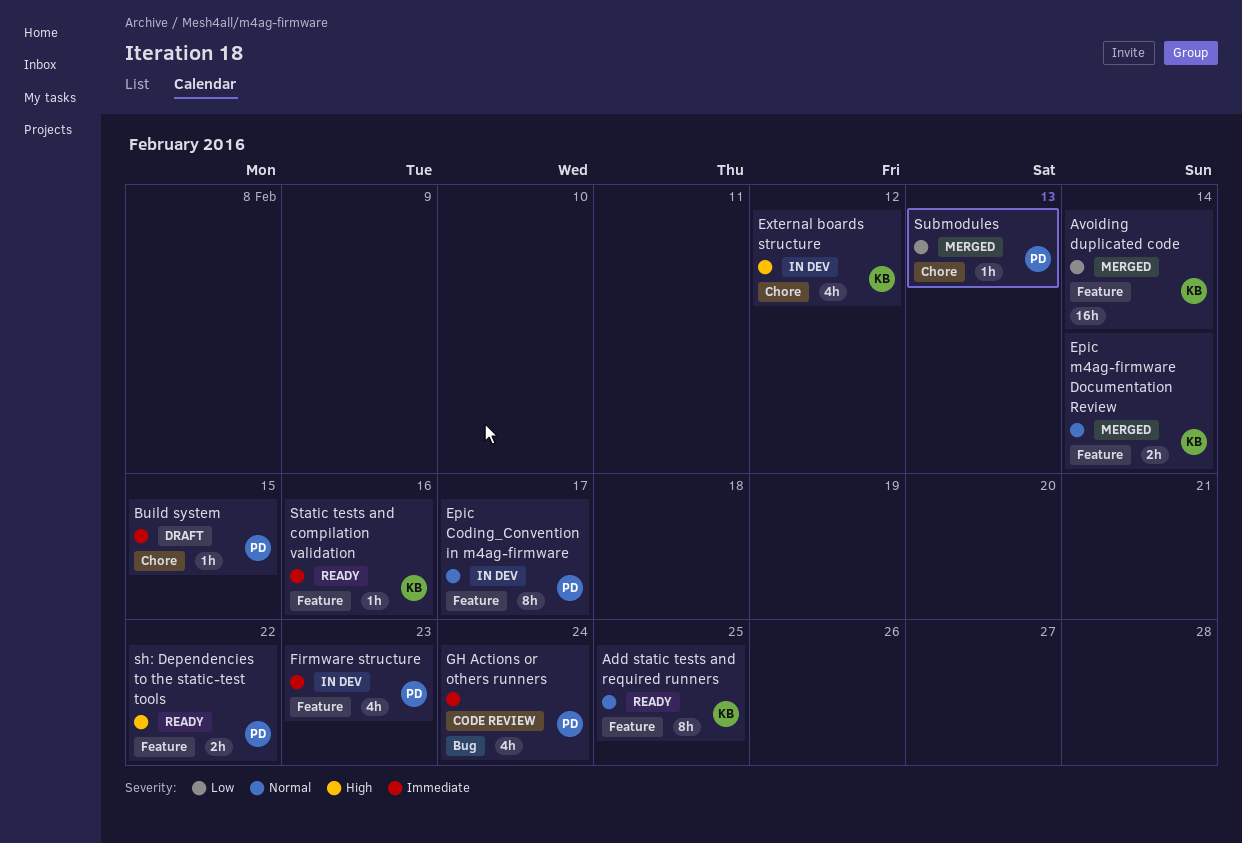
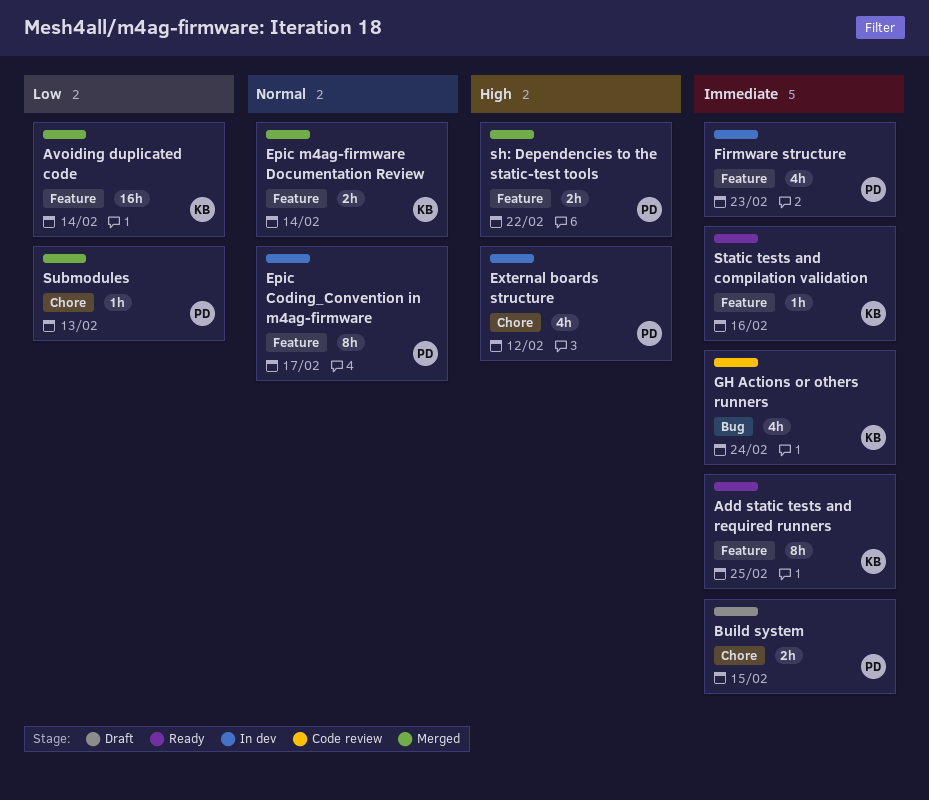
Add static tests and required runners, priority: Normal -> Immediate
Build system, estimate: 1h -> 2h
External boards structure, owner: KB -> PD
GH Actions or others runners, owner: PD -> KB
sh: Dependencies to the static-test tools, status: Ready -> Merged

